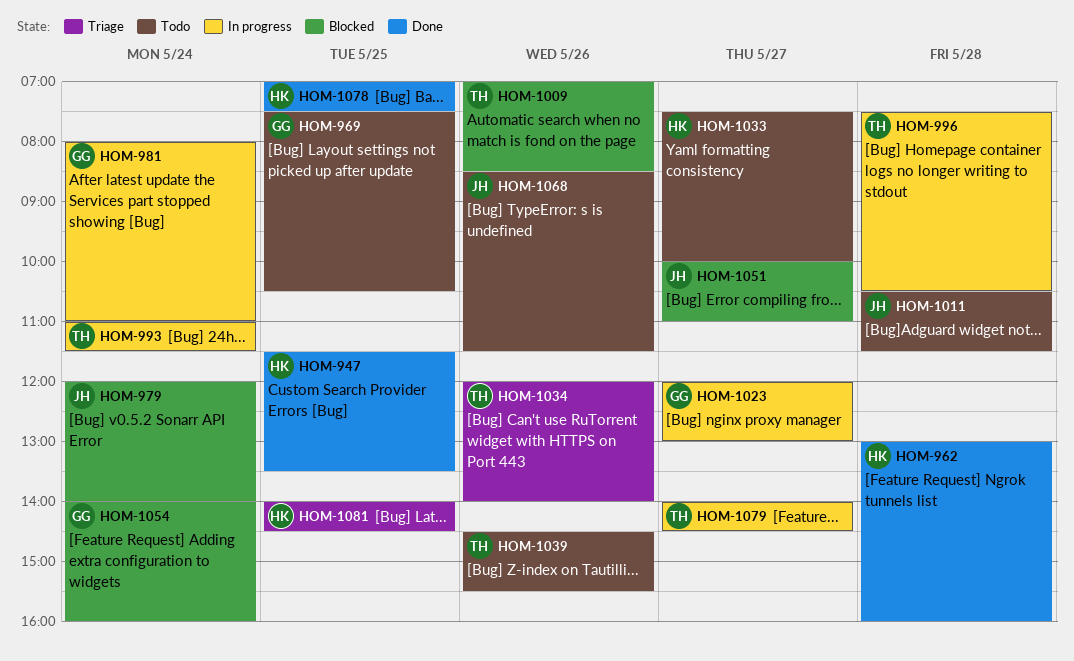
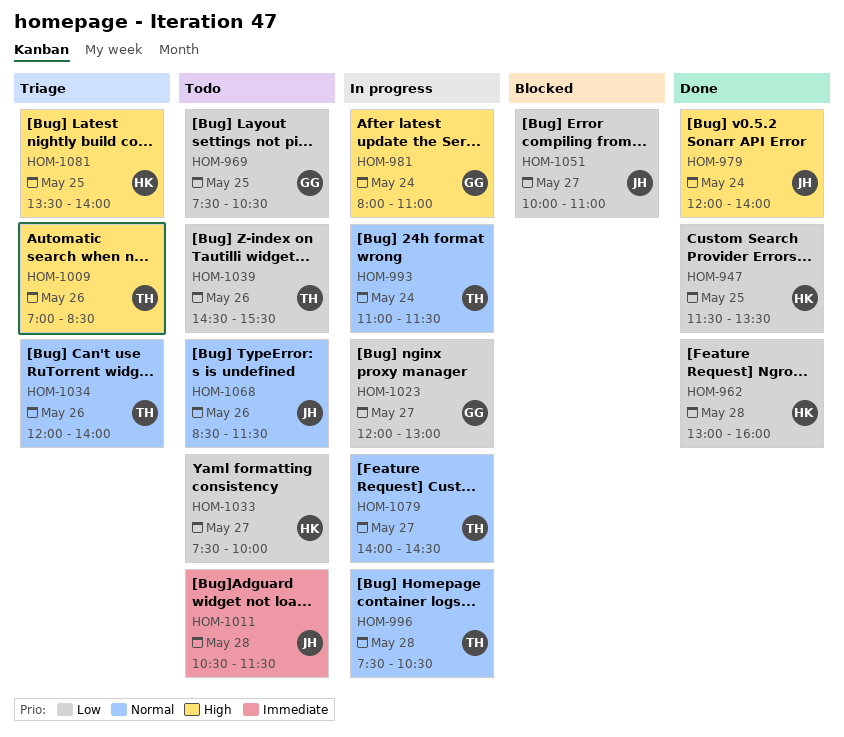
HOM-979, status: Blocked -> Done
HOM-1009, status: Blocked -> Triage
HOM-1054: present -> none
HOM-1078: present -> none
HOM-1081, begins: 14:00 -> 13:30
HOM-1081, ends: 14:30 -> 14:00

